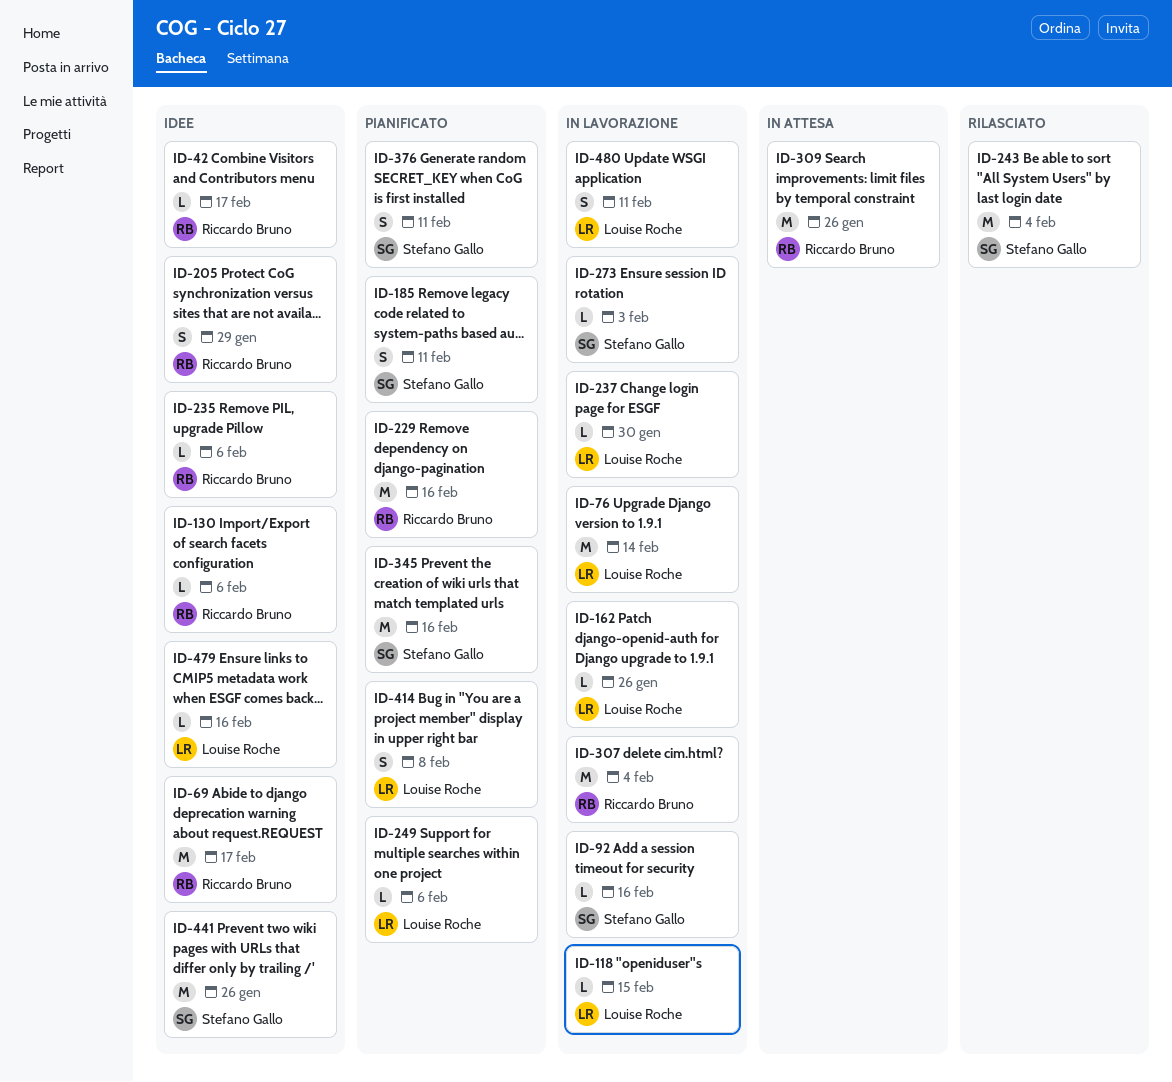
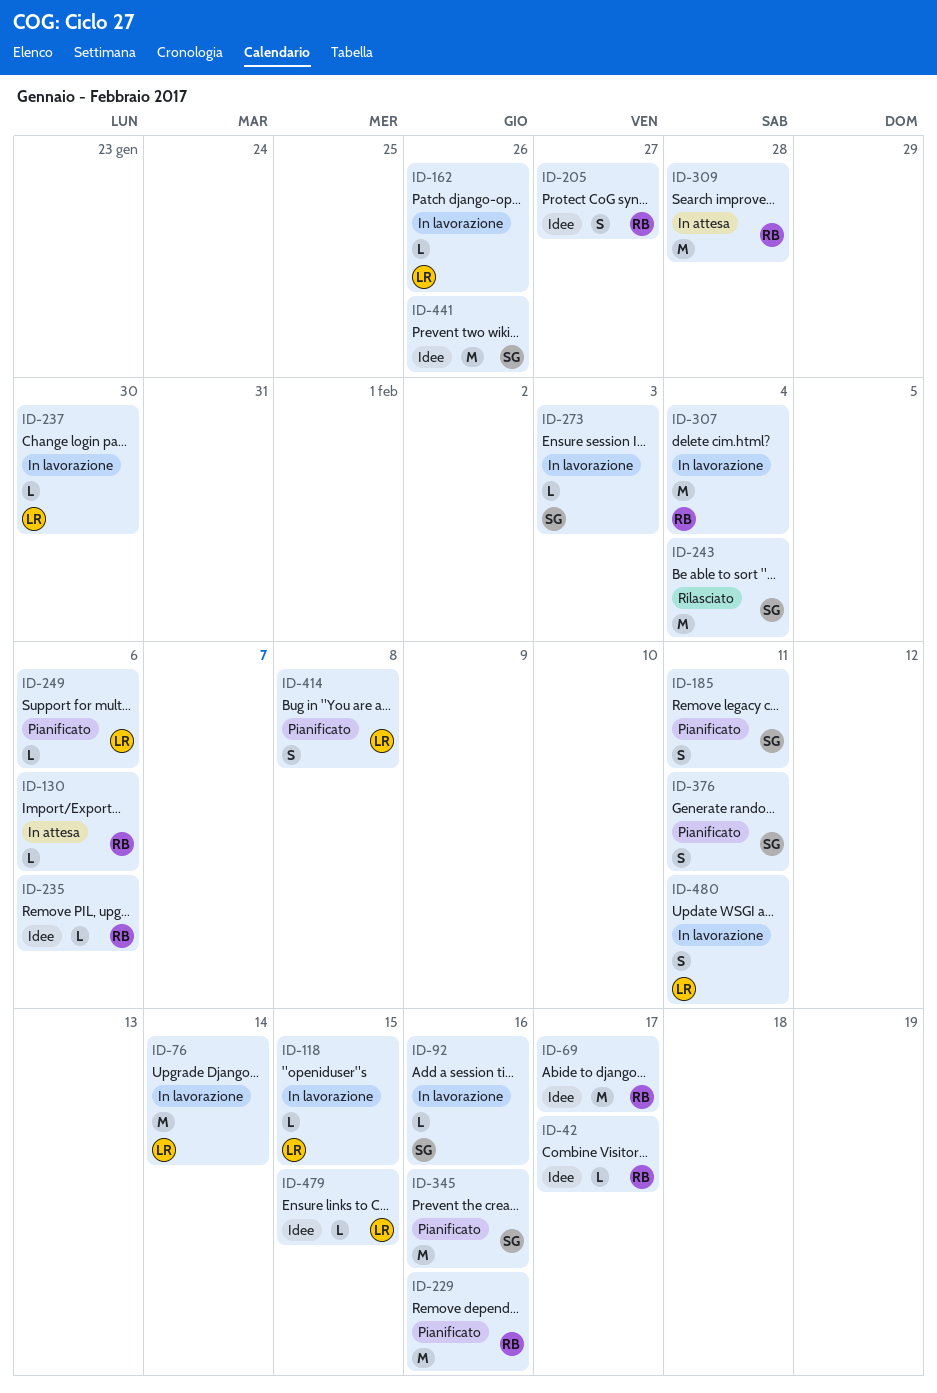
ID-130, status: Idee -> In attesa
ID-205, due: Jan 29 -> Jan 27
ID-309, due: Jan 26 -> Jan 28
ID-479, due: Feb 16 -> Feb 15

